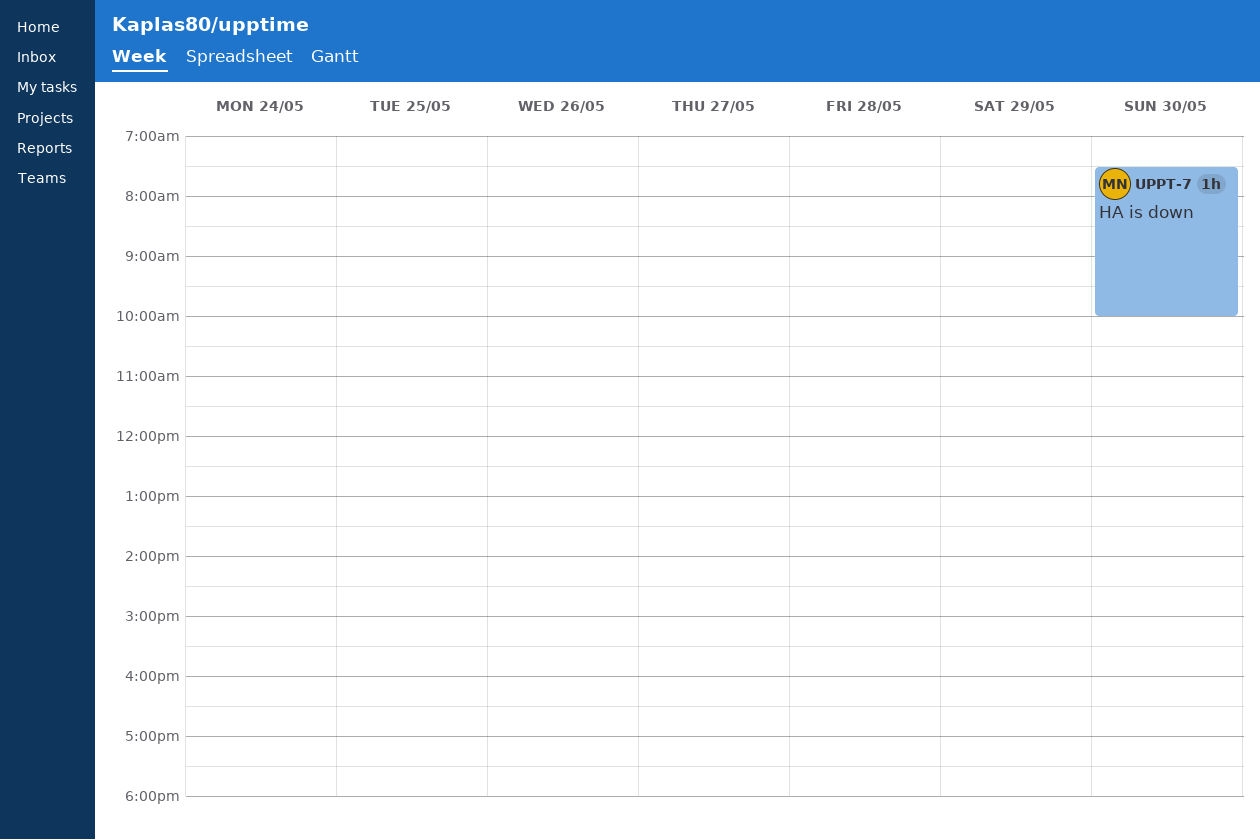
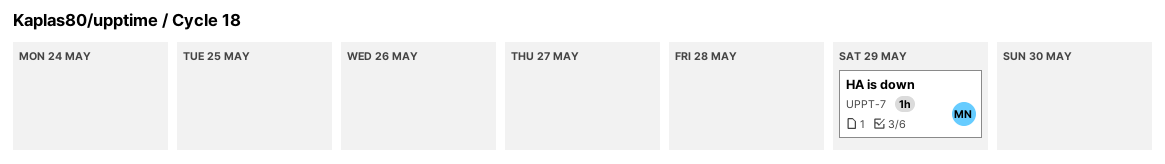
UPPT-7, day: May 30 -> May 29

